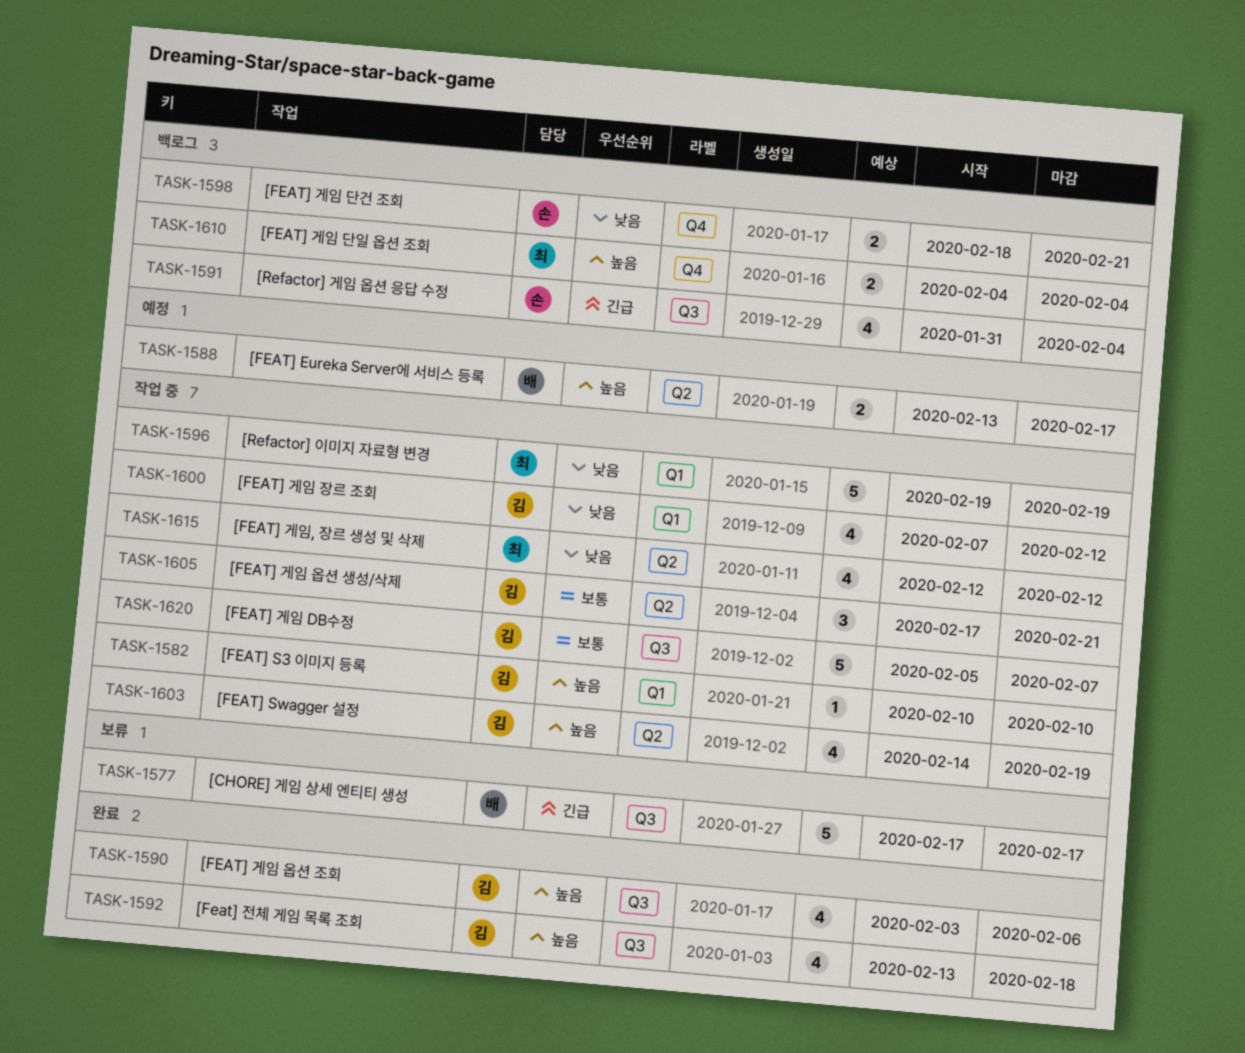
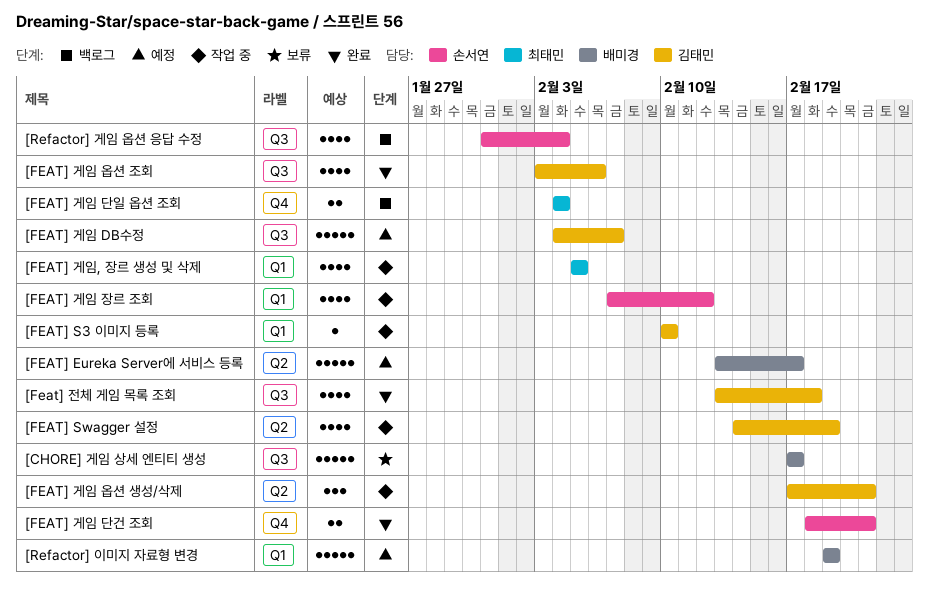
[FEAT] Eureka Server에 서비스 등록, estimate: 2 -> 5
[FEAT] 게임 DB수정, status: 작업 중 -> 예정
[FEAT] 게임 DB수정, start: Feb 5 -> Feb 4
[FEAT] 게임 단건 조회, status: 백로그 -> 완료
[FEAT] 게임 장르 조회, owner: 김태민 -> 손서연
[FEAT] 게임, 장르 생성 및 삭제, label: Q2 -> Q1
[FEAT] 게임, 장르 생성 및 삭제, start: Feb 12 -> Feb 5
[FEAT] 게임, 장르 생성 및 삭제, due: Feb 12 -> Feb 5
[Refactor] 이미지 자료형 변경, status: 작업 중 -> 예정
[Refactor] 이미지 자료형 변경, owner: 최태민 -> 배미경

